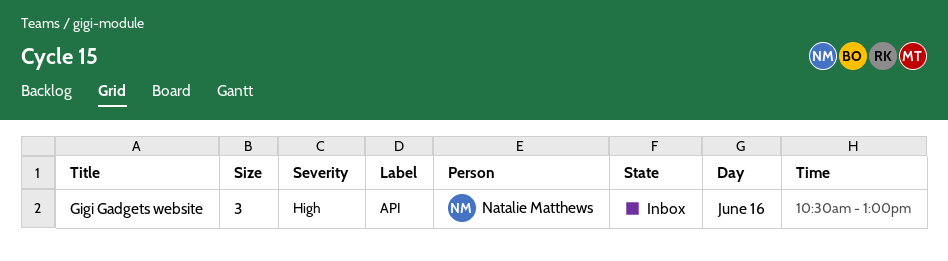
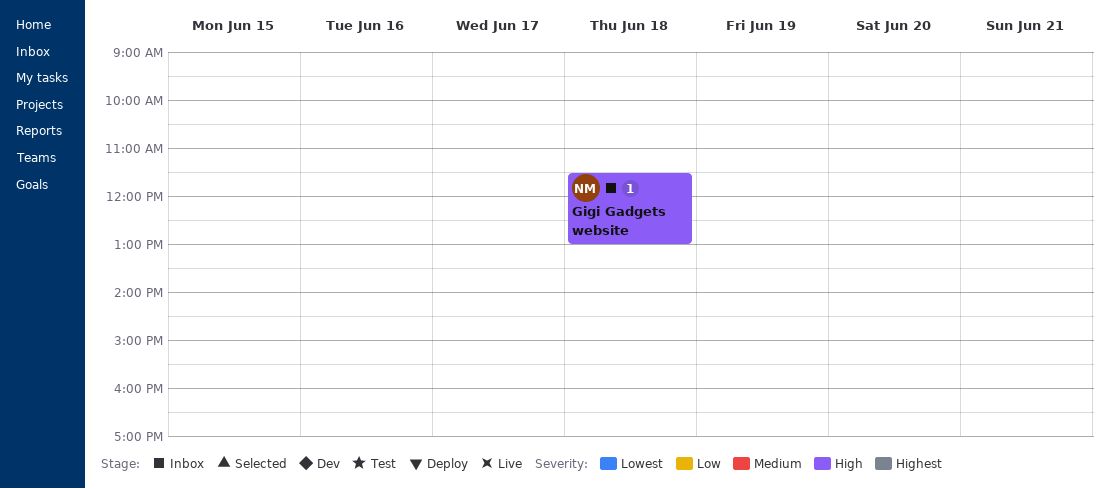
Gigi Gadgets website, estimate: 3 -> 1
Gigi Gadgets website, day: Jun 16 -> Jun 18
Gigi Gadgets website, begins: 10:30 -> 11:30

